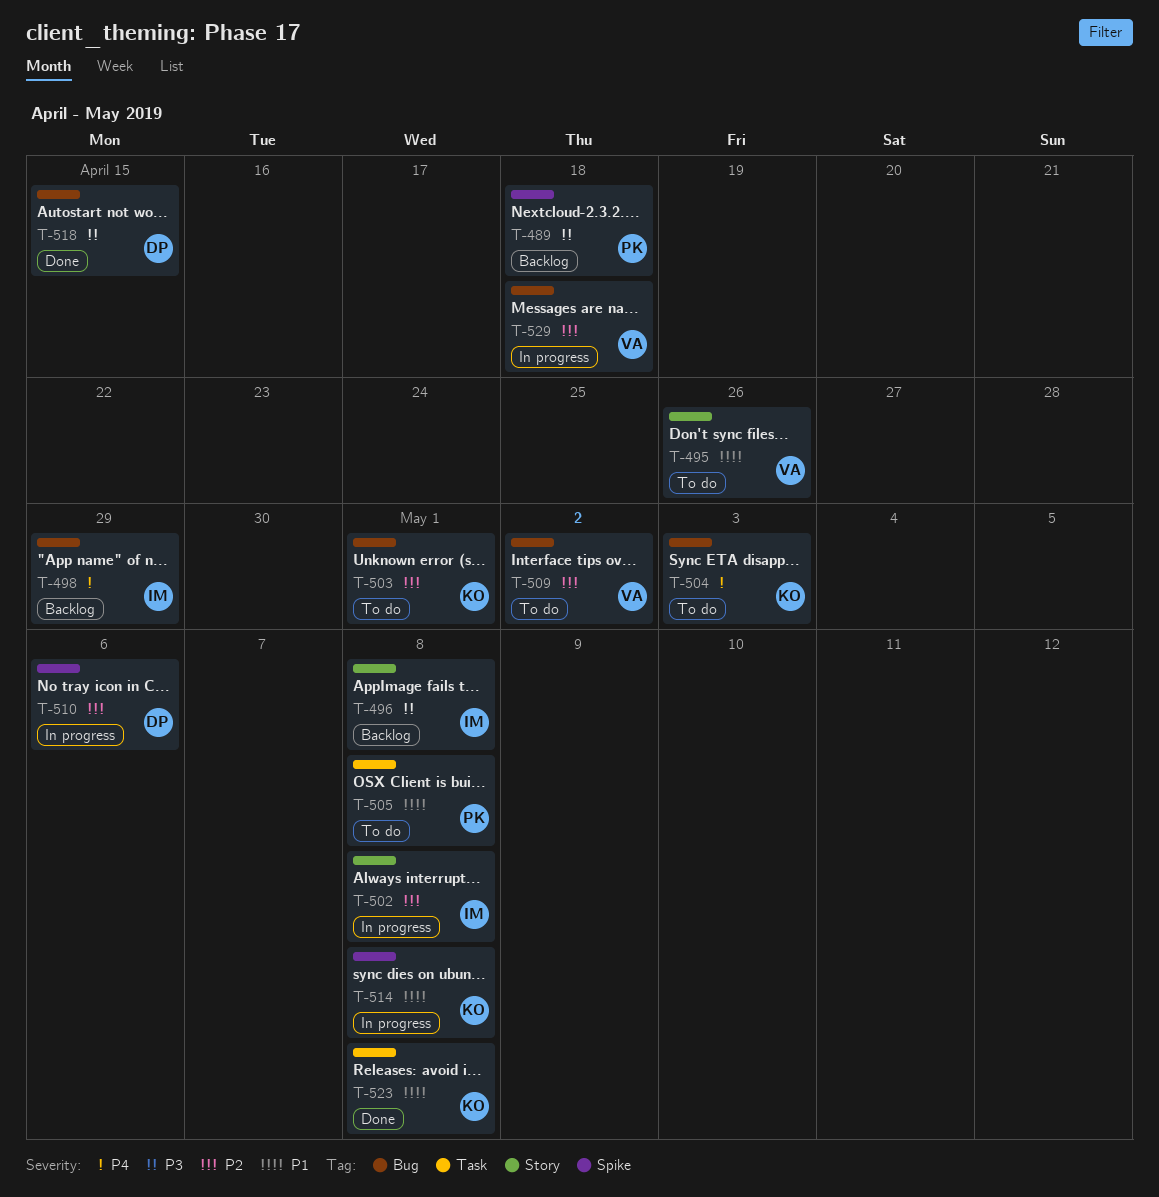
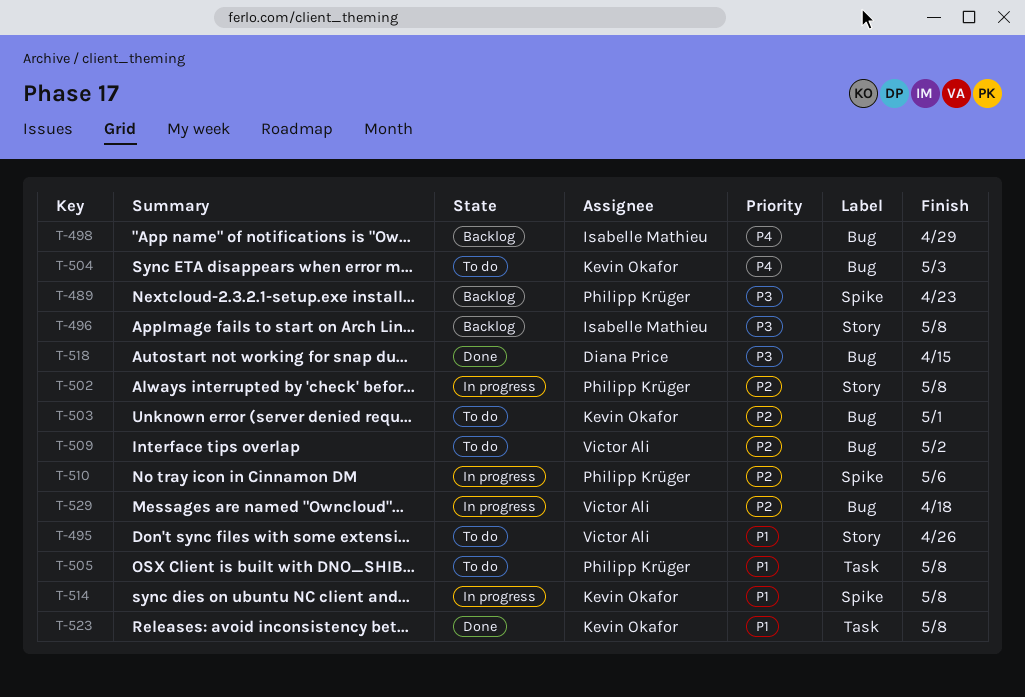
T-489, due: Apr 18 -> Apr 23
T-502, owner: Isabelle Mathieu -> Philipp Krüger
T-510, owner: Diana Price -> Philipp Krüger

